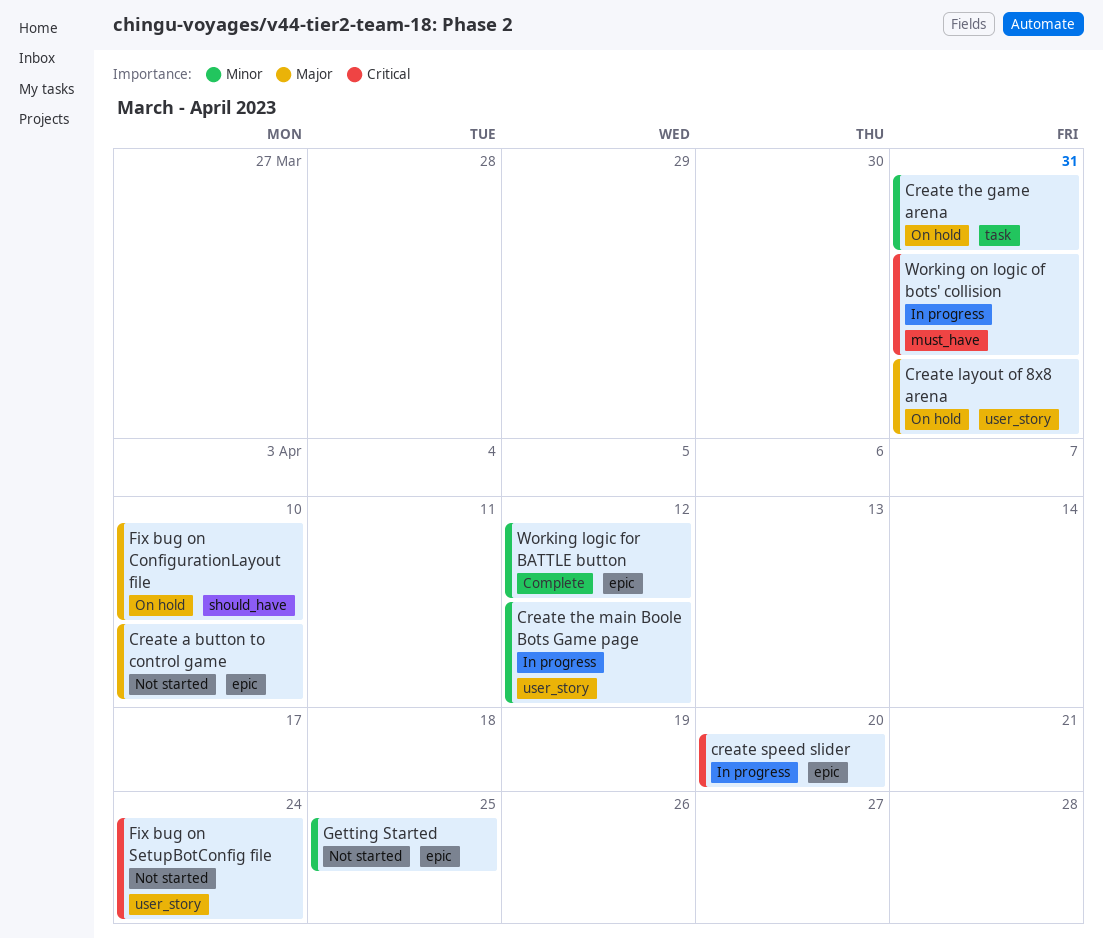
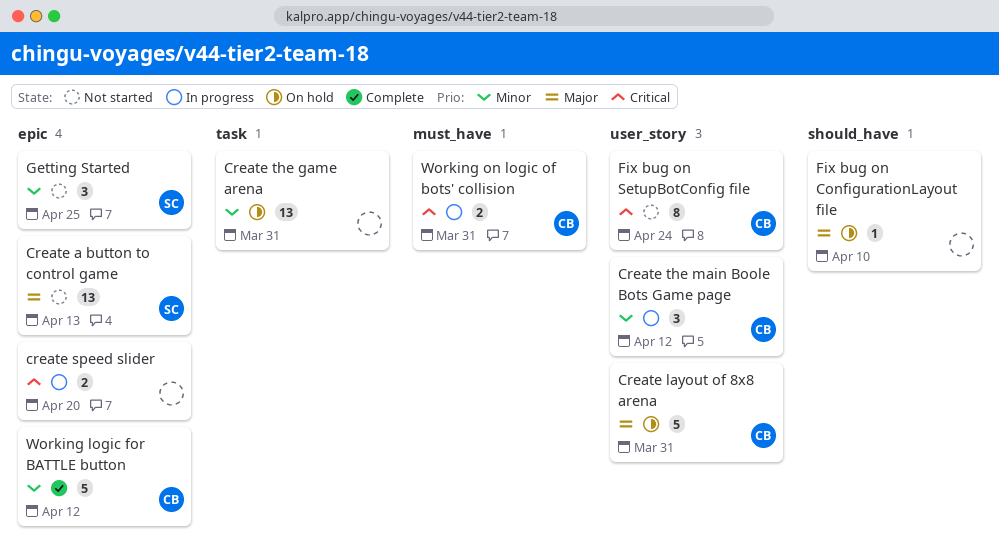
Create a button to control game, due: Apr 10 -> Apr 13

